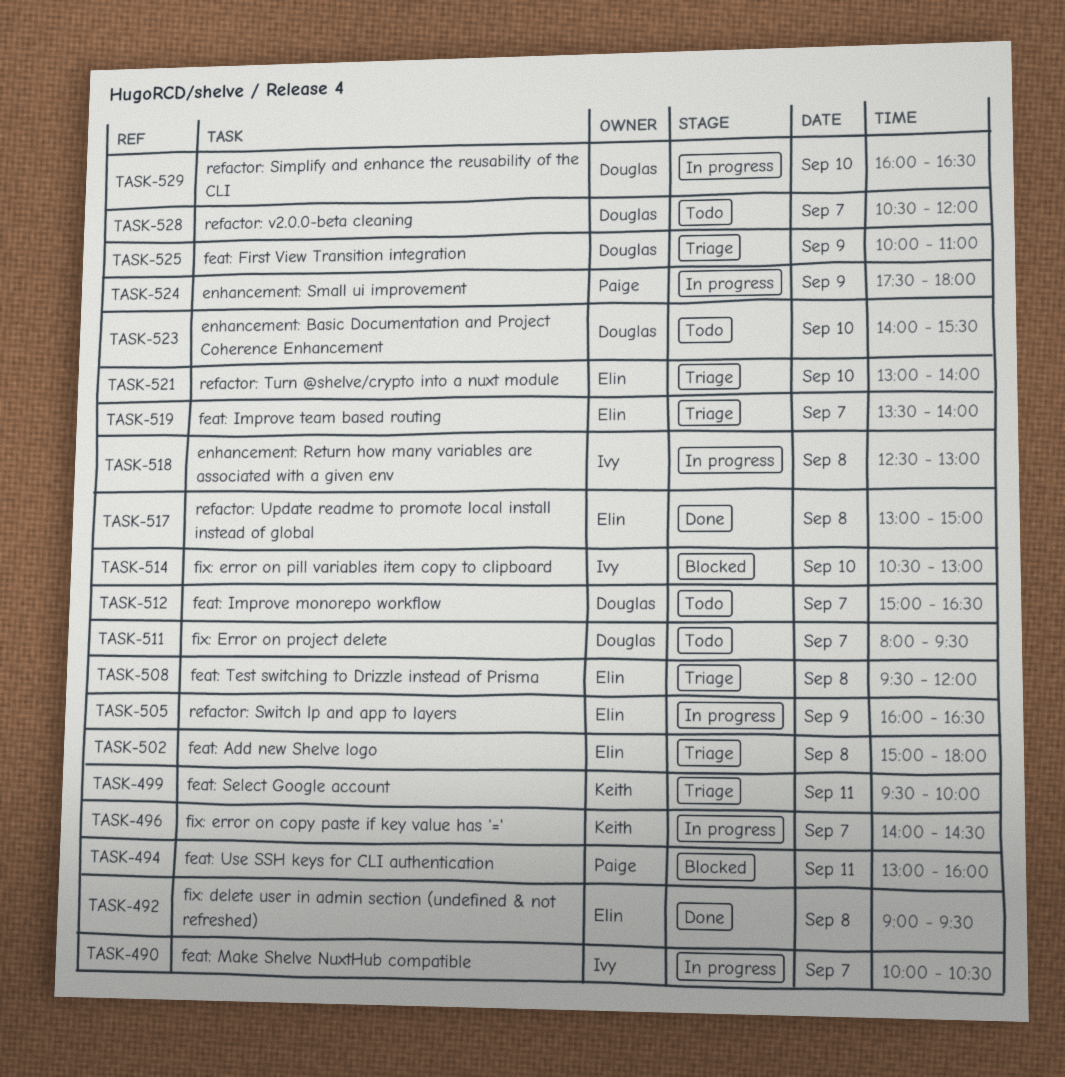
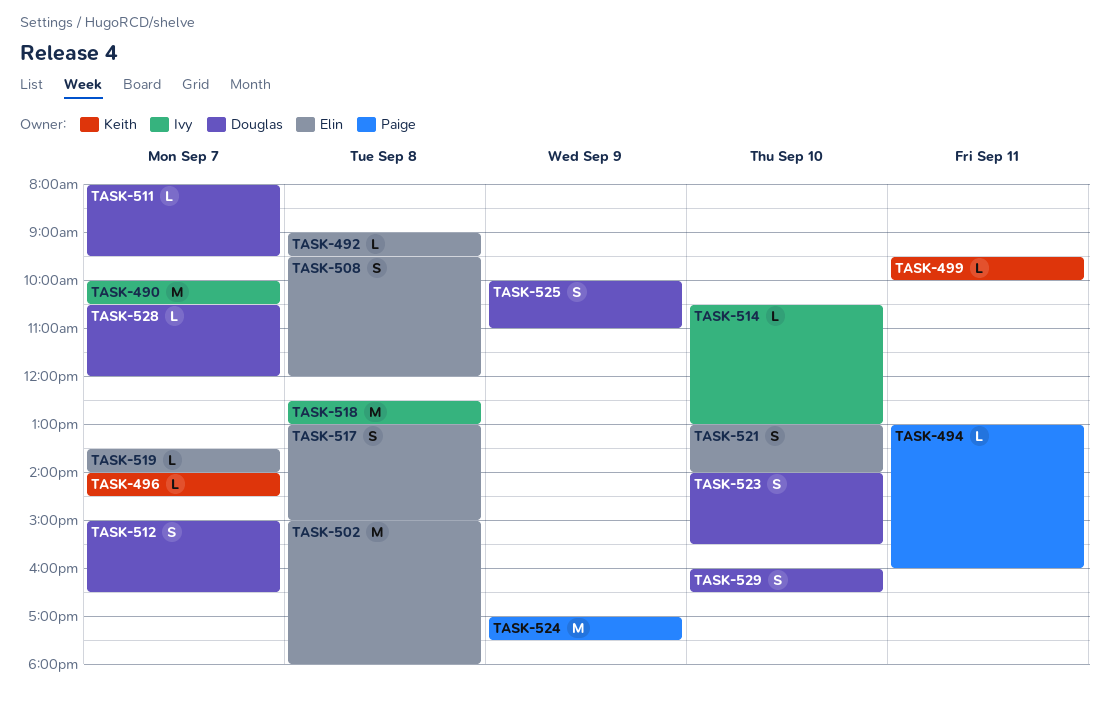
TASK-505: present -> none
TASK-524, begins: 17:30 -> 17:00
TASK-524, ends: 18:00 -> 17:30

